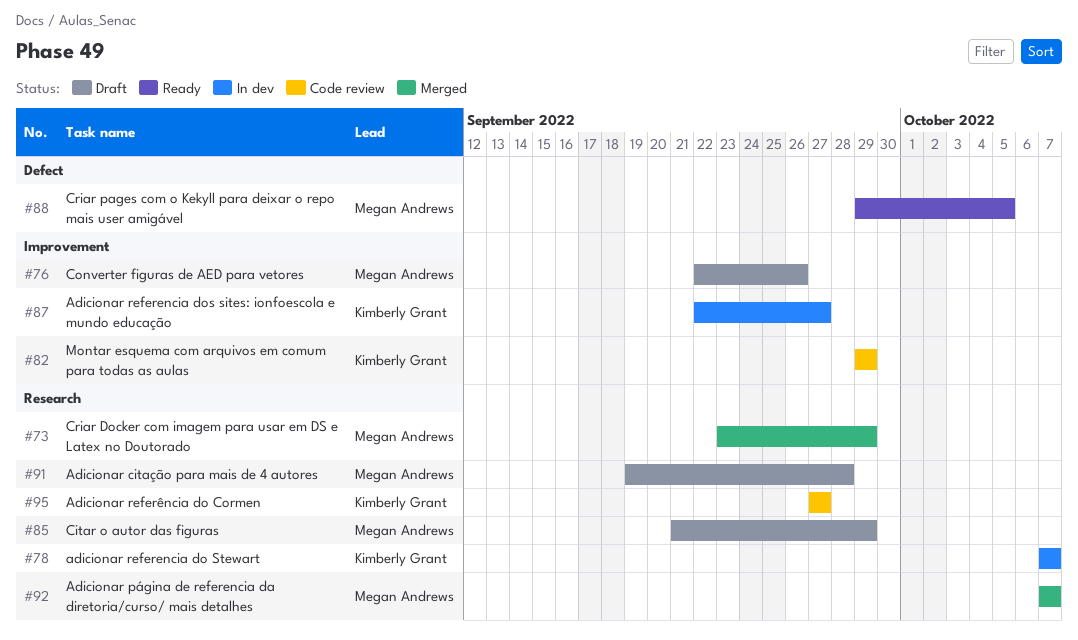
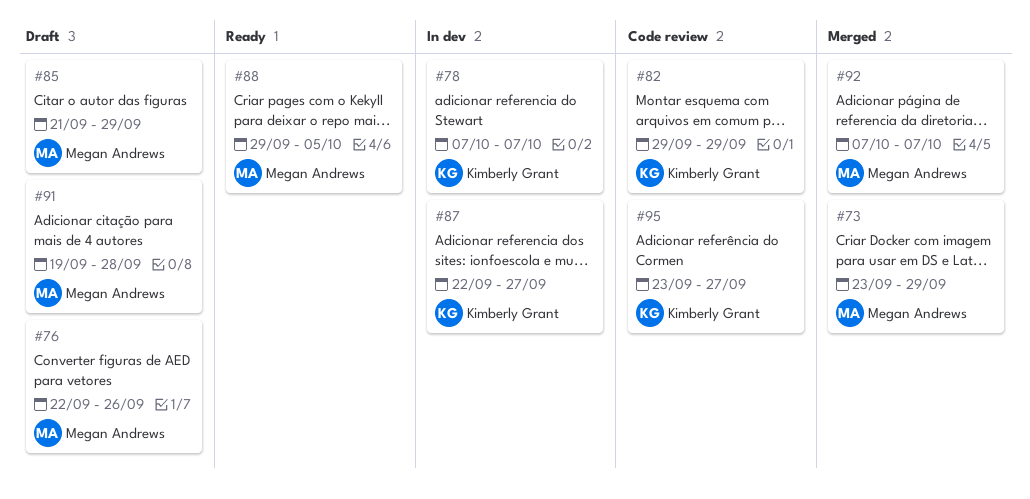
#95, start: Sep 27 -> Sep 23

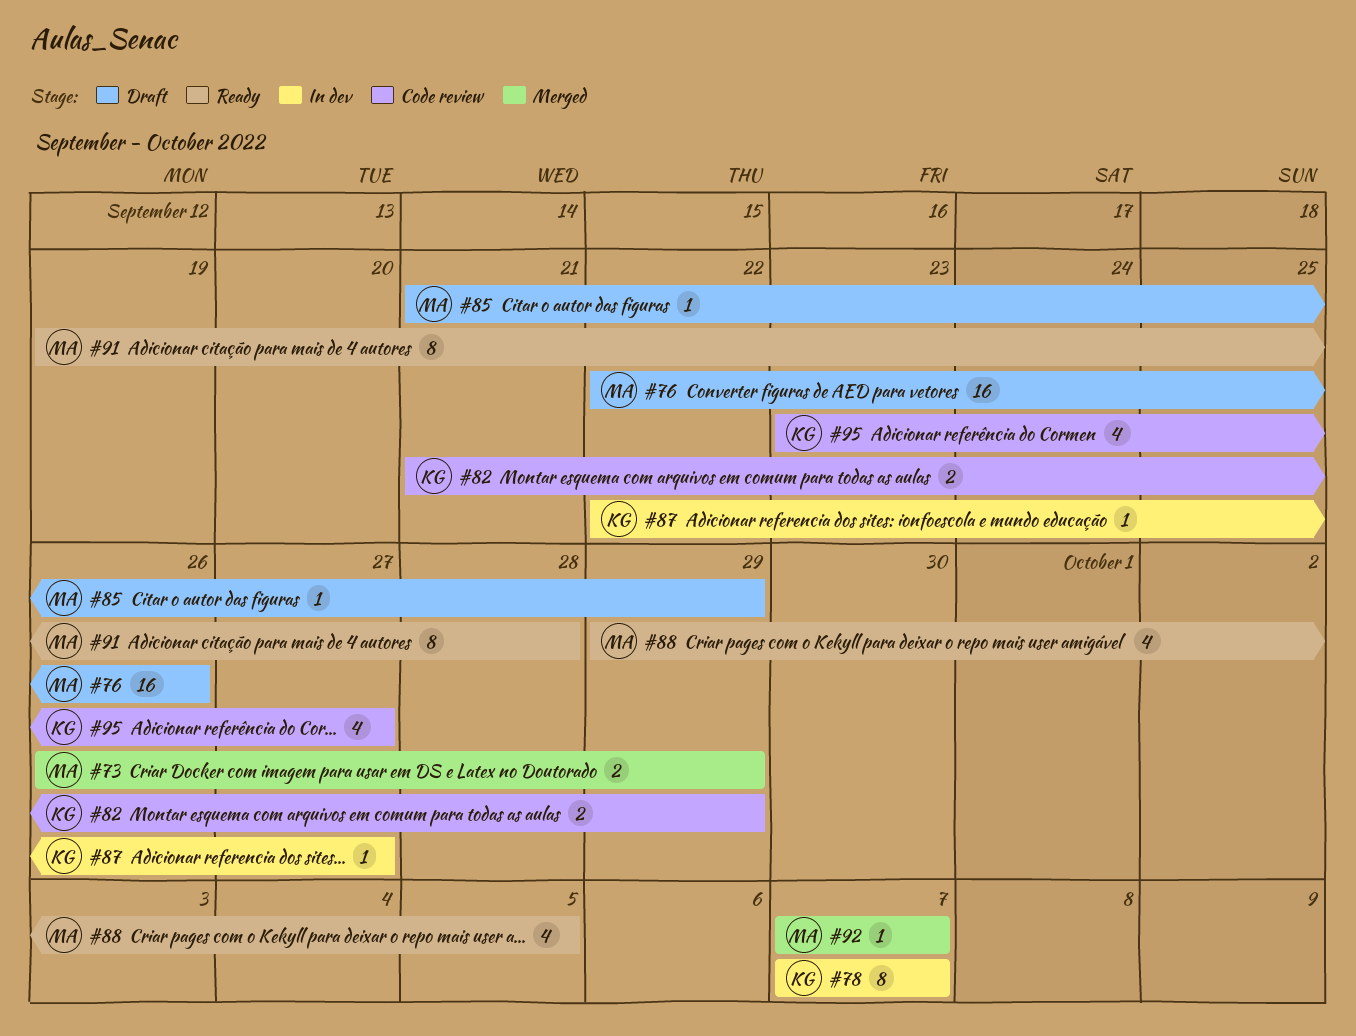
#73, start: Sep 23 -> Sep 26
#82, start: Sep 29 -> Sep 21
#91, status: Draft -> Ready

